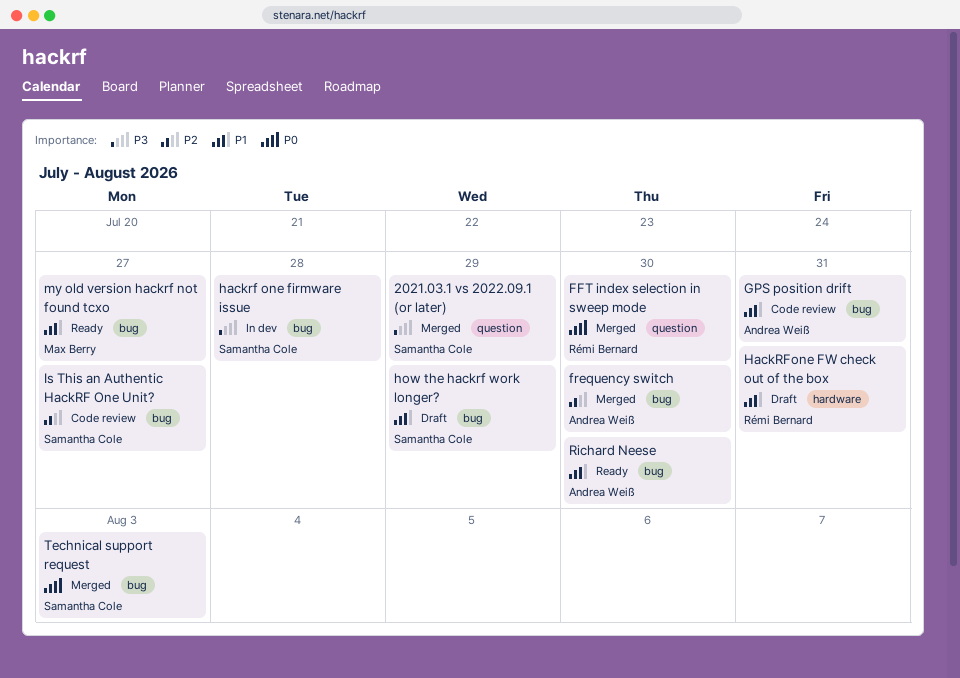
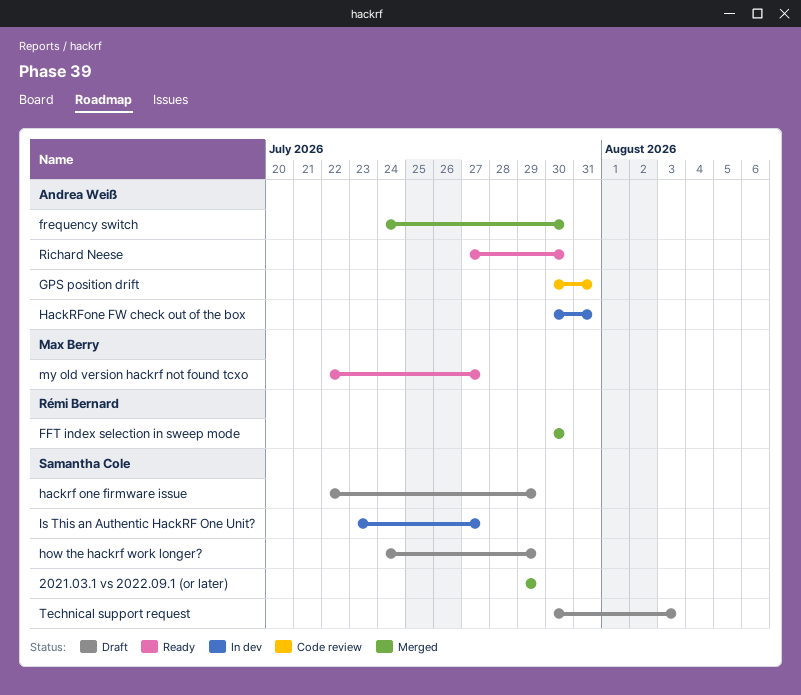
hackrf one firmware issue, status: In dev -> Draft
hackrf one firmware issue, due: Jul 28 -> Jul 29
HackRFone FW check out of the box, status: Draft -> In dev
HackRFone FW check out of the box, owner: Rémi Bernard -> Andrea Weiß
Is This an Authentic HackRF One Unit?, status: Code review -> In dev
Technical support request, status: Merged -> Draft

